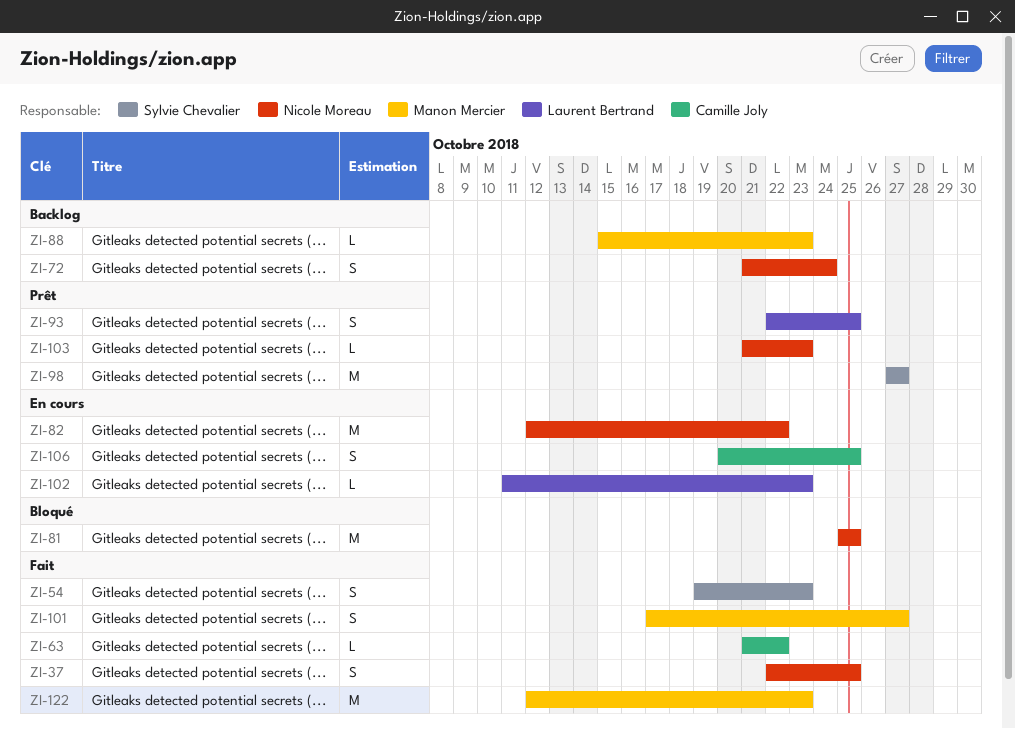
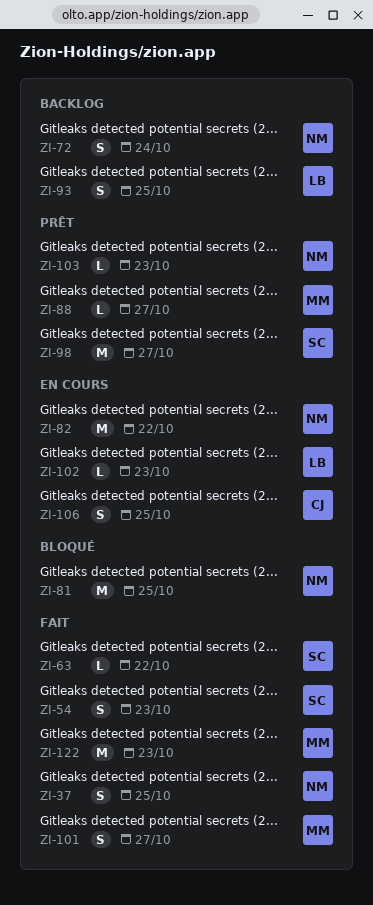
ZI-63, owner: Camille Joly -> Sylvie Chevalier
ZI-88, status: Backlog -> Prêt
ZI-88, due: Oct 23 -> Oct 27
ZI-93, status: Prêt -> Backlog

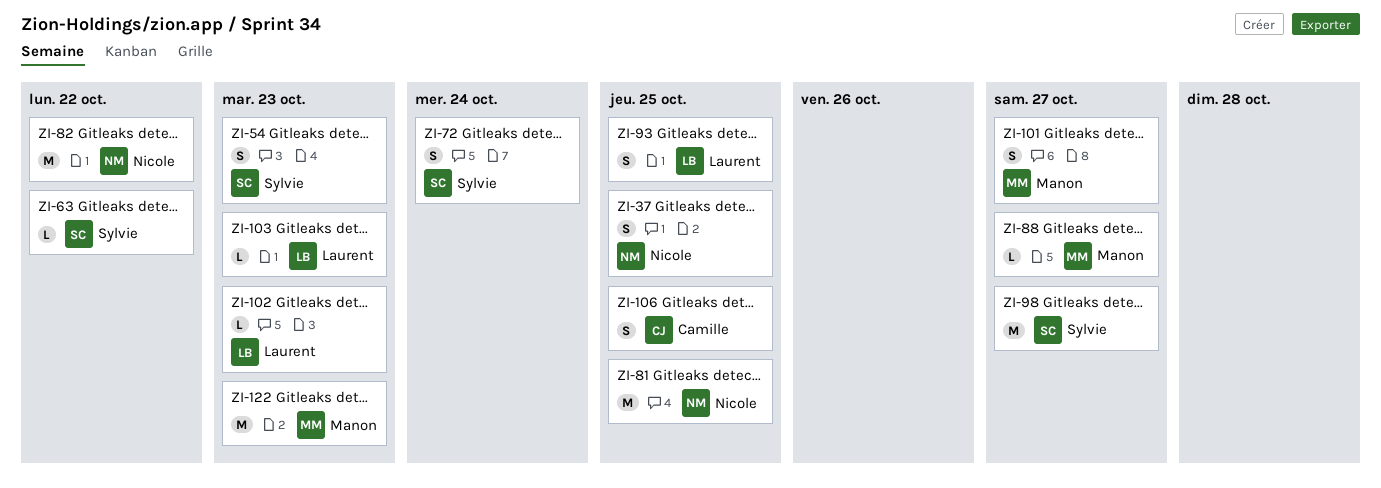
ZI-72, owner: Nicole -> Sylvie
ZI-103, owner: Nicole -> Laurent

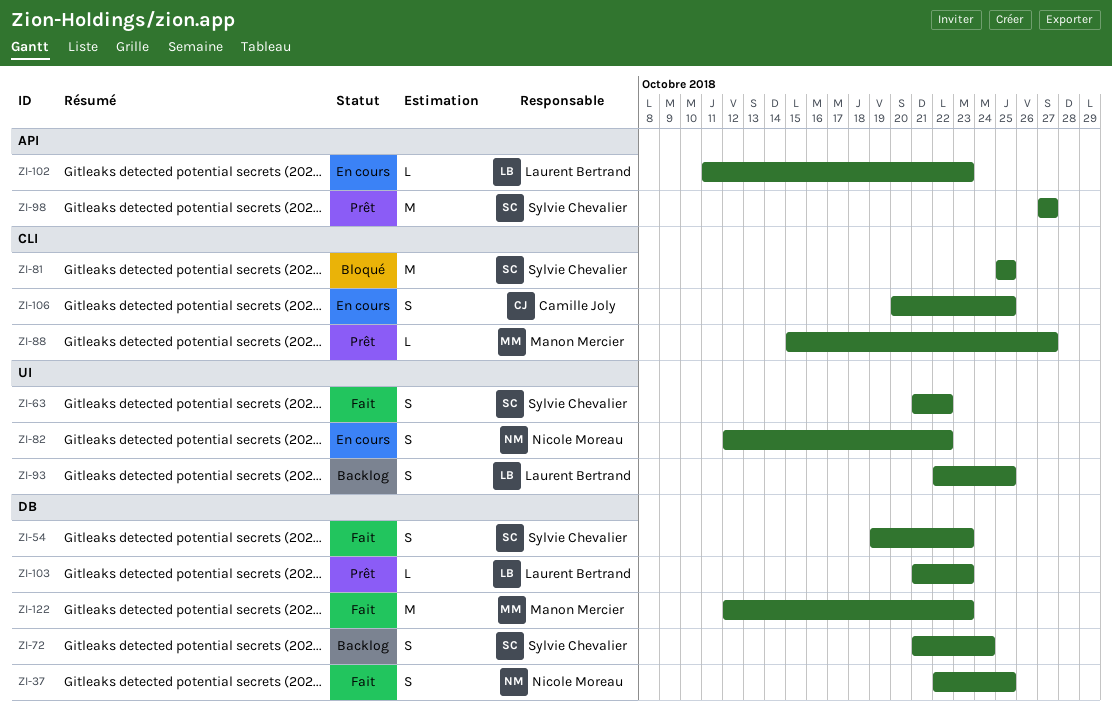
ZI-63, estimate: L -> S
ZI-81, owner: Nicole Moreau -> Sylvie Chevalier
ZI-82, estimate: M -> S
ZI-101: present -> none

